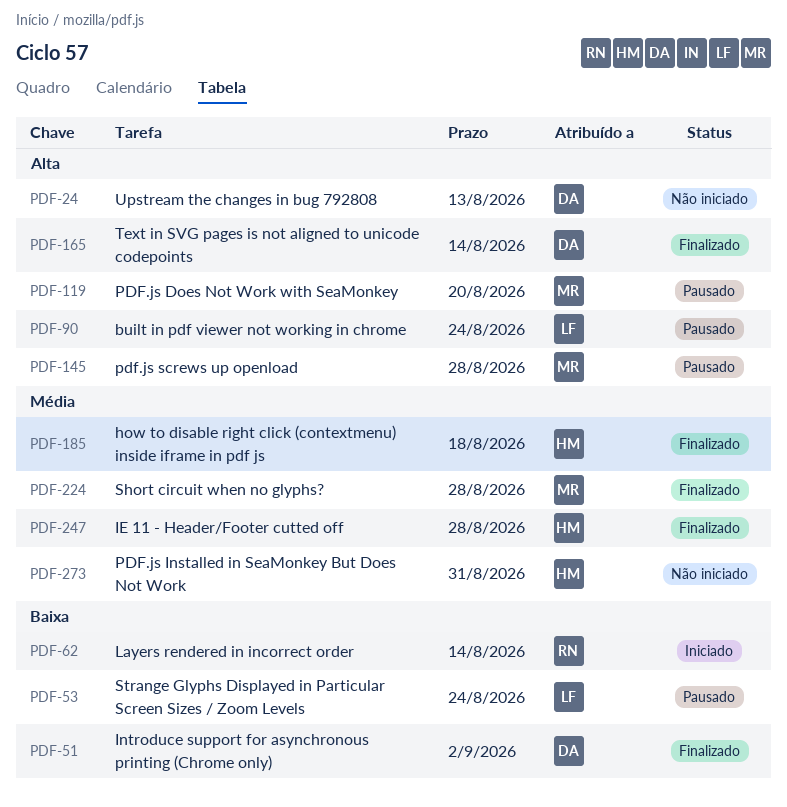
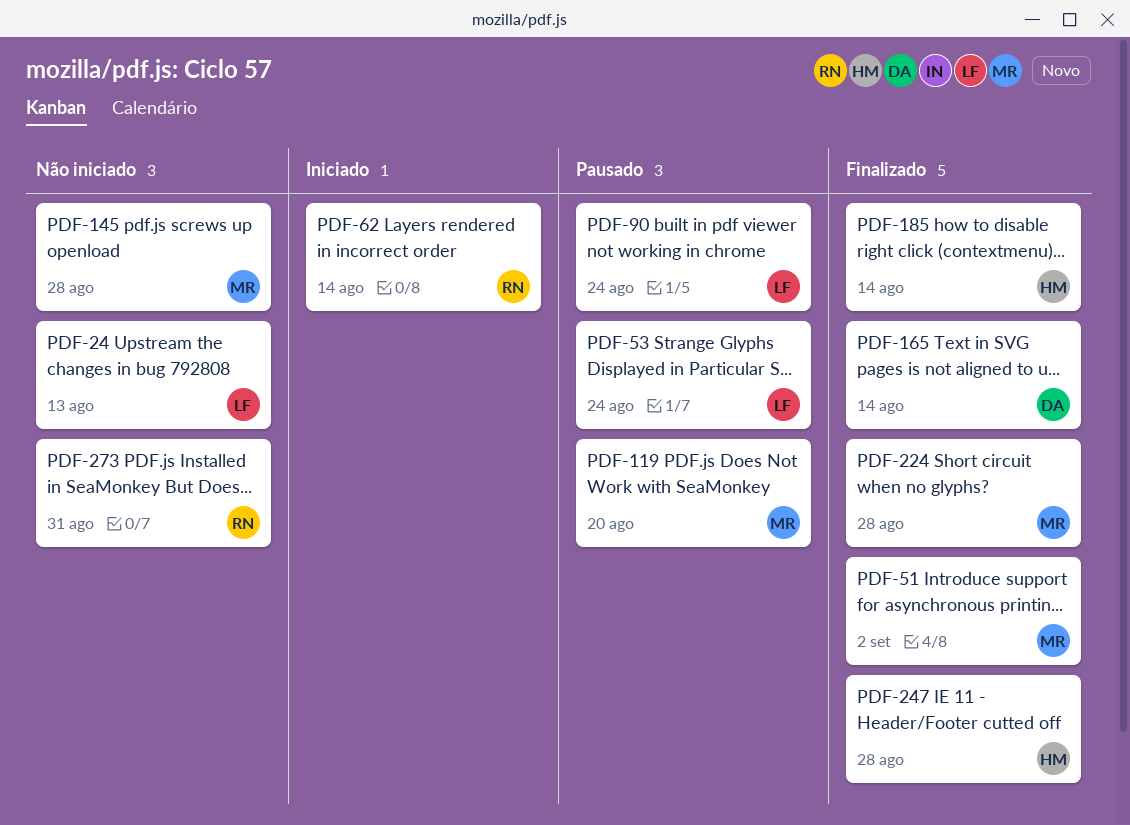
PDF-24, owner: DA -> LF
PDF-51, owner: DA -> MR
PDF-145, status: Pausado -> Não iniciado
PDF-185, due: Aug 18 -> Aug 14
PDF-273, owner: HM -> RN

